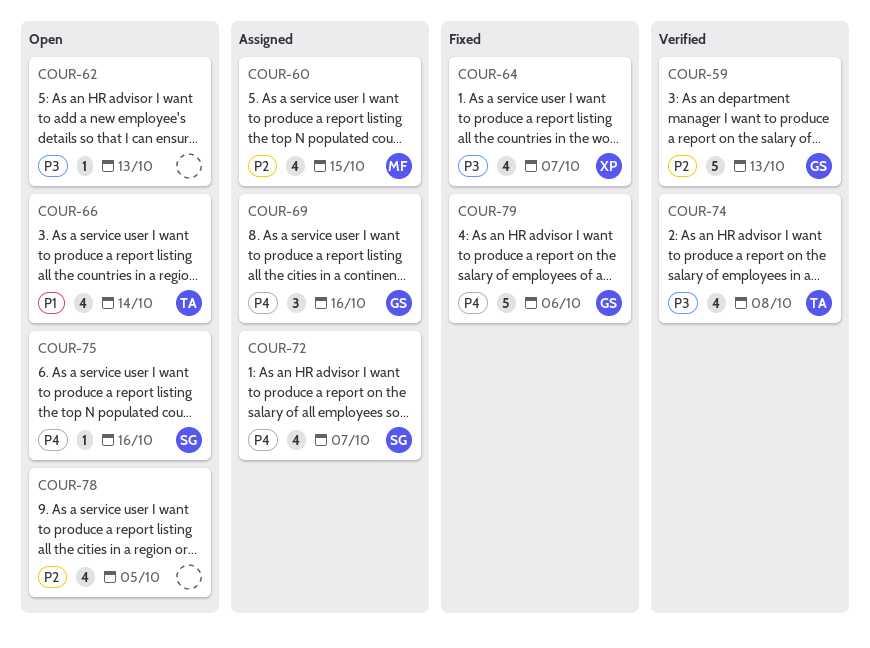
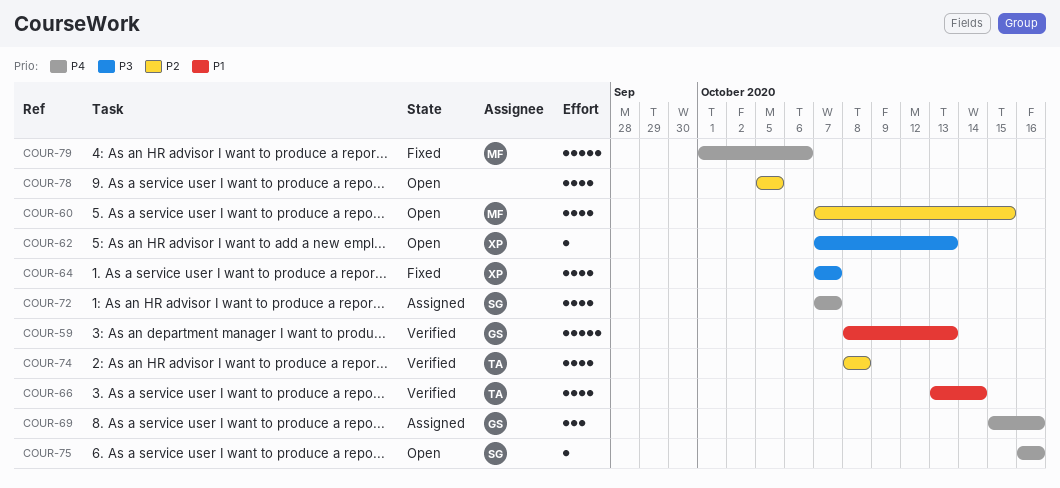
COUR-59, priority: P2 -> P1
COUR-60, status: Assigned -> Open
COUR-62, owner: none -> XP
COUR-66, status: Open -> Verified
COUR-74, priority: P3 -> P2
COUR-79, owner: GS -> MF

